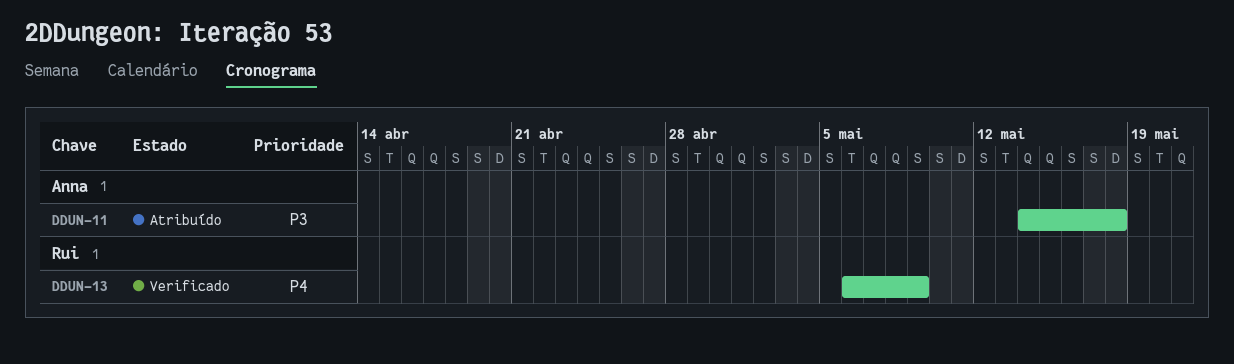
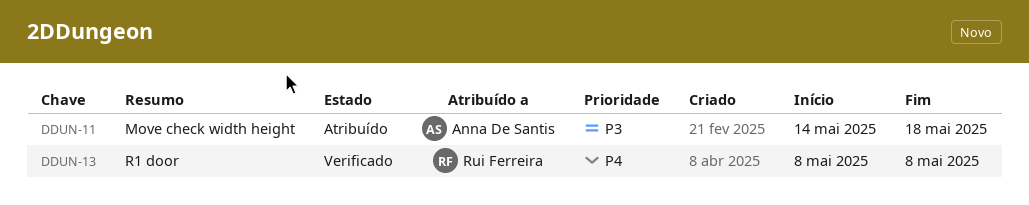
DDUN-13, start: May 6 -> May 8
DDUN-13, due: May 9 -> May 8

